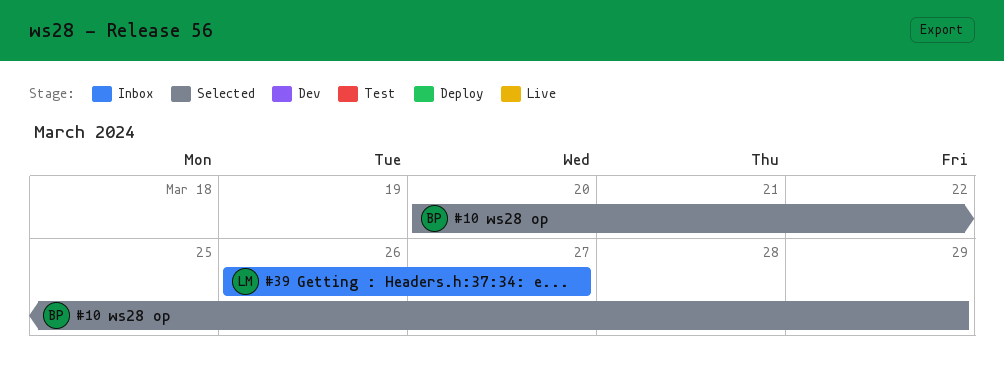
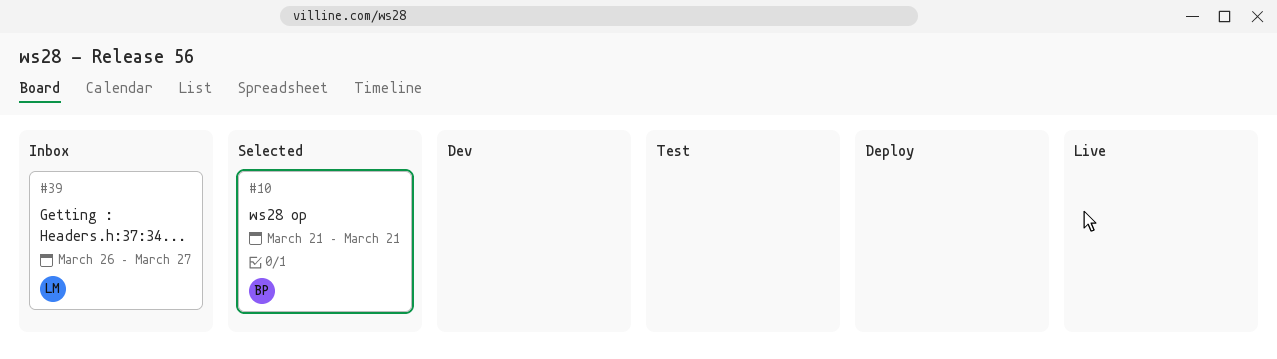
#10, start: Mar 20 -> Mar 21
#10, due: Mar 29 -> Mar 21

